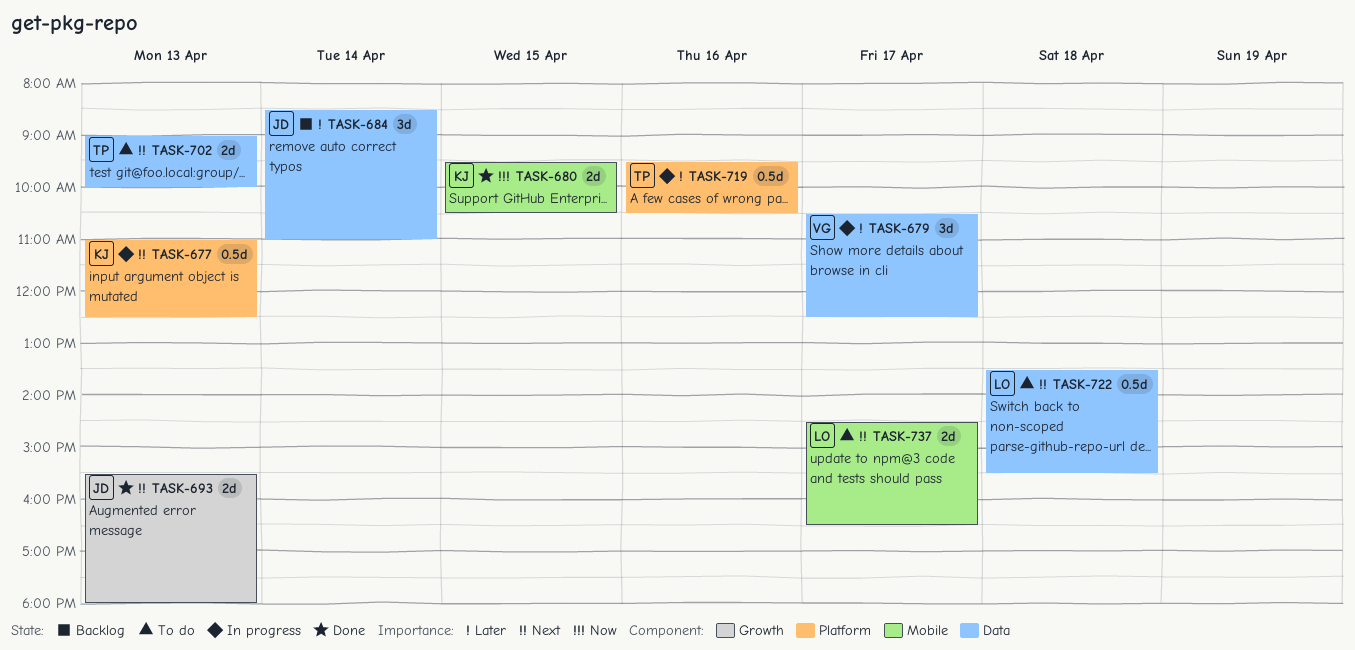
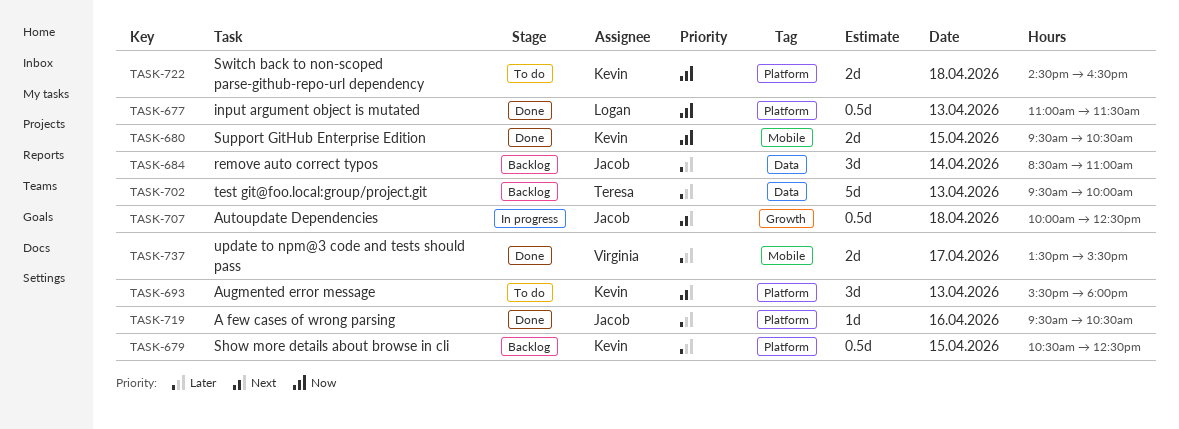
TASK-677, status: In progress -> Done
TASK-677, owner: Kevin -> Logan
TASK-677, priority: Next -> Now
TASK-677, ends: 12:30 -> 11:30
TASK-679, status: In progress -> Backlog
TASK-679, owner: Virginia -> Kevin
TASK-679, label: Data -> Platform
TASK-679, estimate: 3d -> 0.5d
TASK-679, day: Apr 17 -> Apr 15
TASK-693, status: Done -> To do
TASK-693, owner: Jacob -> Kevin
TASK-693, label: Growth -> Platform
TASK-693, estimate: 2d -> 3d
TASK-702, status: To do -> Backlog
TASK-702, priority: Next -> Later
TASK-702, estimate: 2d -> 5d
TASK-702, begins: 09:00 -> 09:30
TASK-707: none -> present
TASK-719, status: In progress -> Done
TASK-719, owner: Teresa -> Jacob
TASK-719, estimate: 0.5d -> 1d
TASK-722, owner: Logan -> Kevin
TASK-722, priority: Next -> Now
TASK-722, label: Data -> Platform
TASK-722, estimate: 0.5d -> 2d
TASK-722, begins: 13:30 -> 14:30
TASK-722, ends: 15:30 -> 16:30
TASK-737, status: To do -> Done
TASK-737, owner: Logan -> Virginia
TASK-737, priority: Next -> Later
TASK-737, begins: 14:30 -> 13:30
TASK-737, ends: 16:30 -> 15:30

